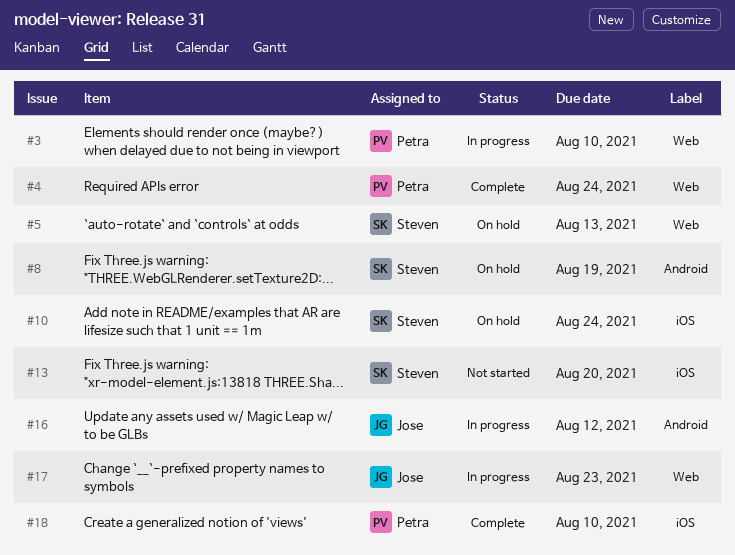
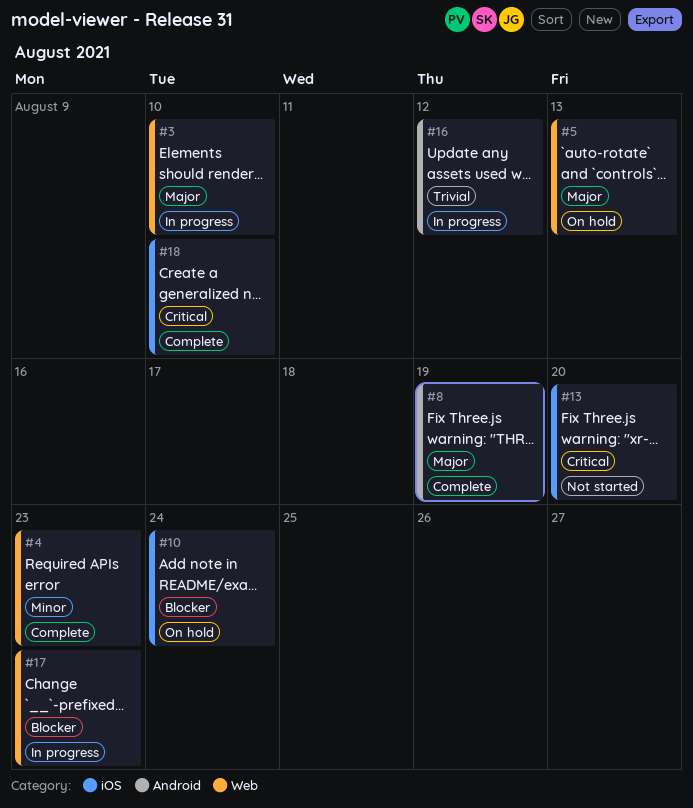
#4, due: Aug 24 -> Aug 23
#8, status: On hold -> Complete

